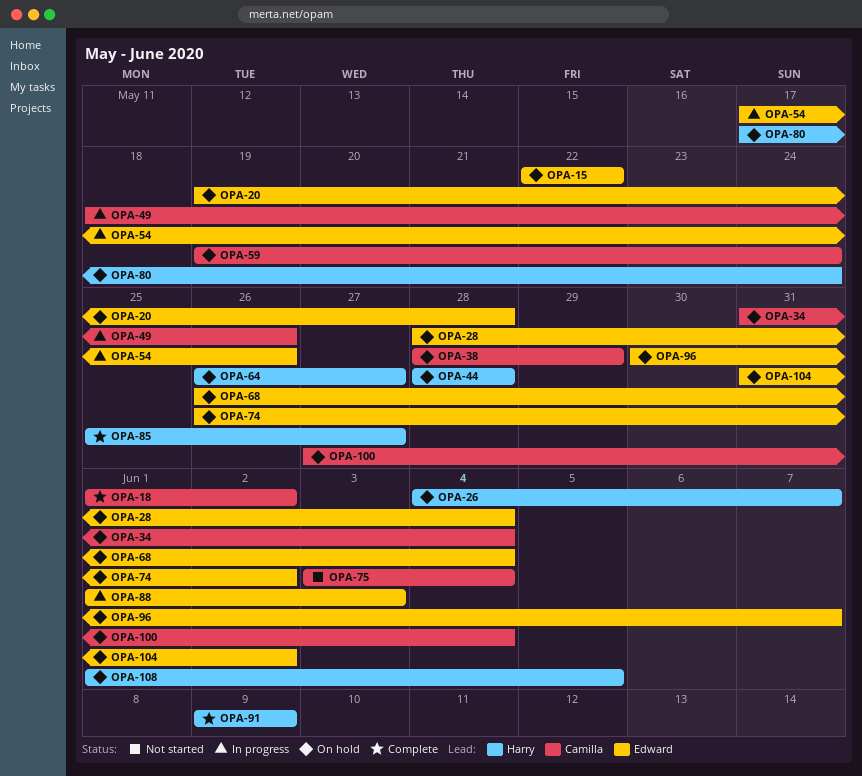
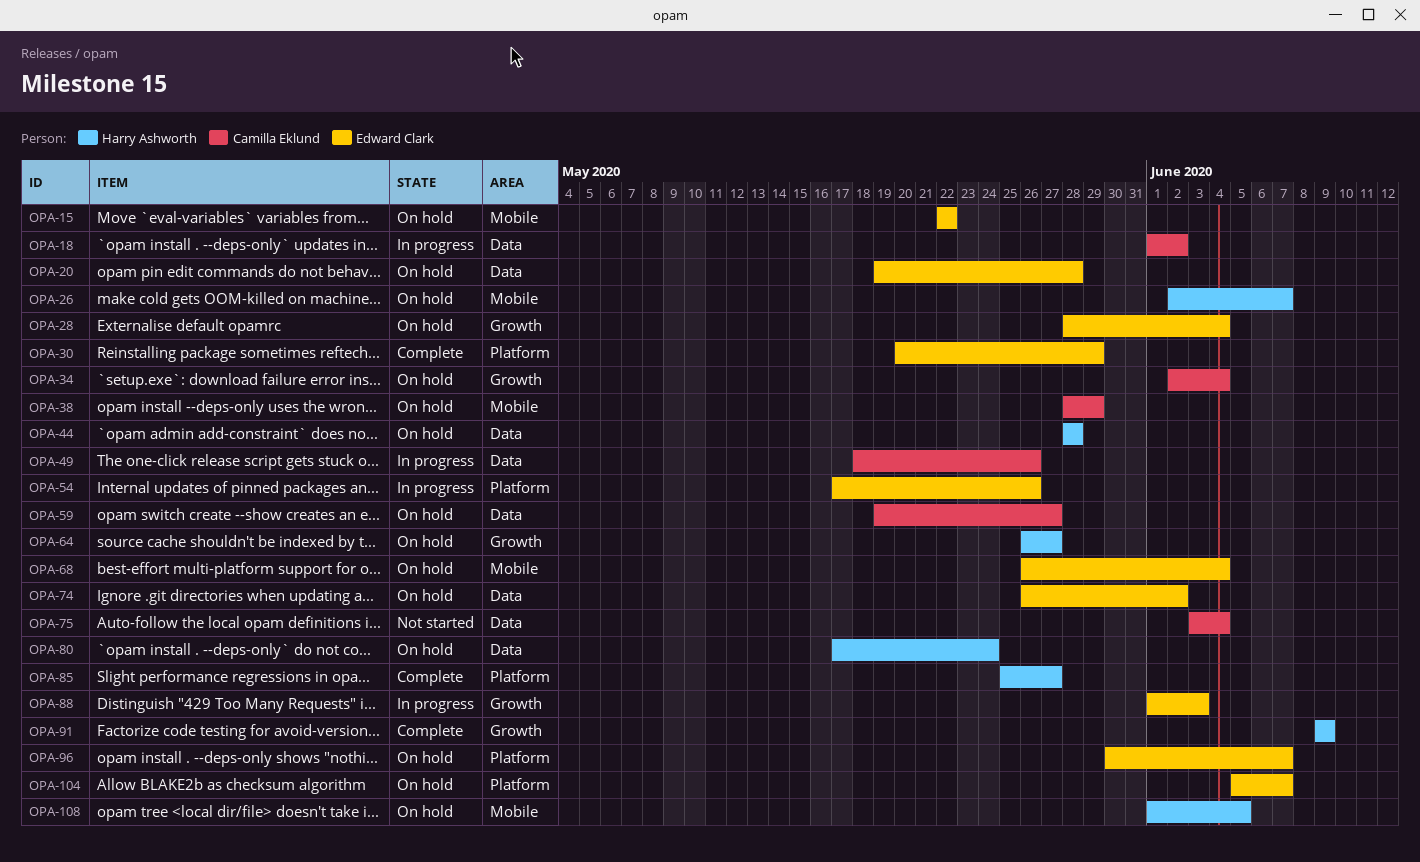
OPA-18, status: Complete -> In progress
OPA-26, start: Jun 4 -> Jun 2
OPA-30: none -> present
OPA-34, start: May 31 -> Jun 2
OPA-59, due: May 24 -> May 27
OPA-100: present -> none
OPA-104, start: May 31 -> Jun 5
OPA-104, due: Jun 2 -> Jun 7

